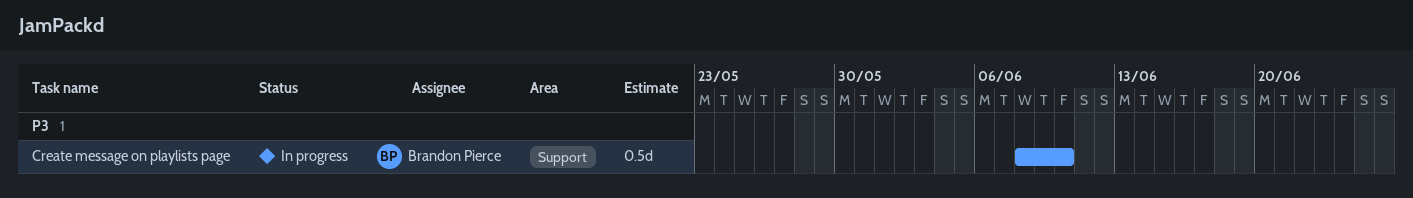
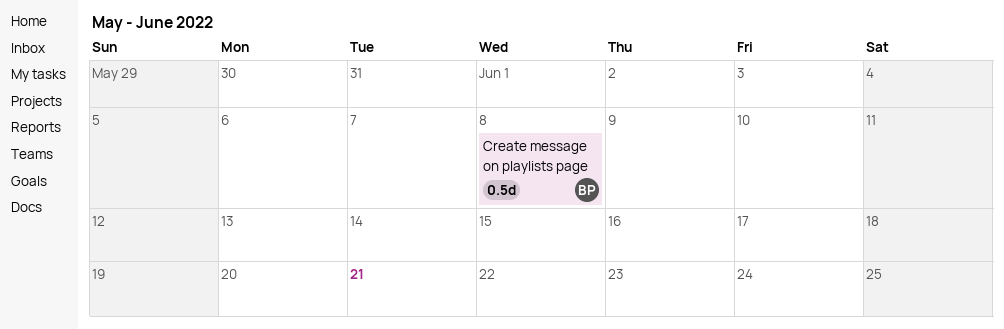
Create message on playlists page, due: Jun 10 -> Jun 8

